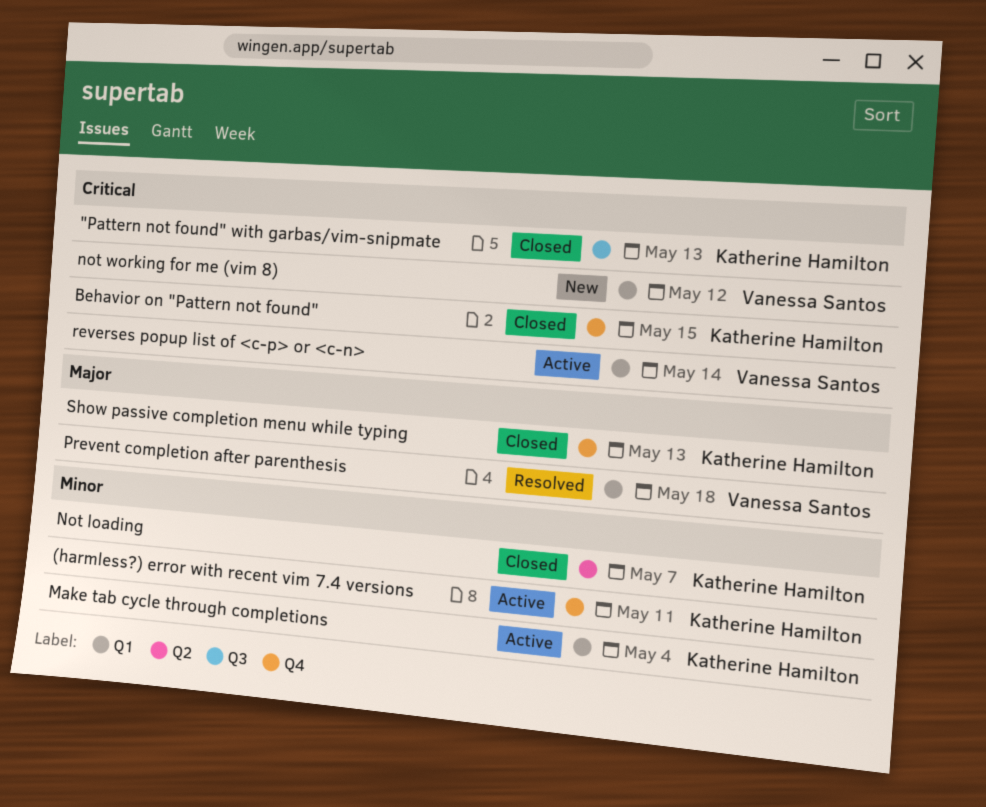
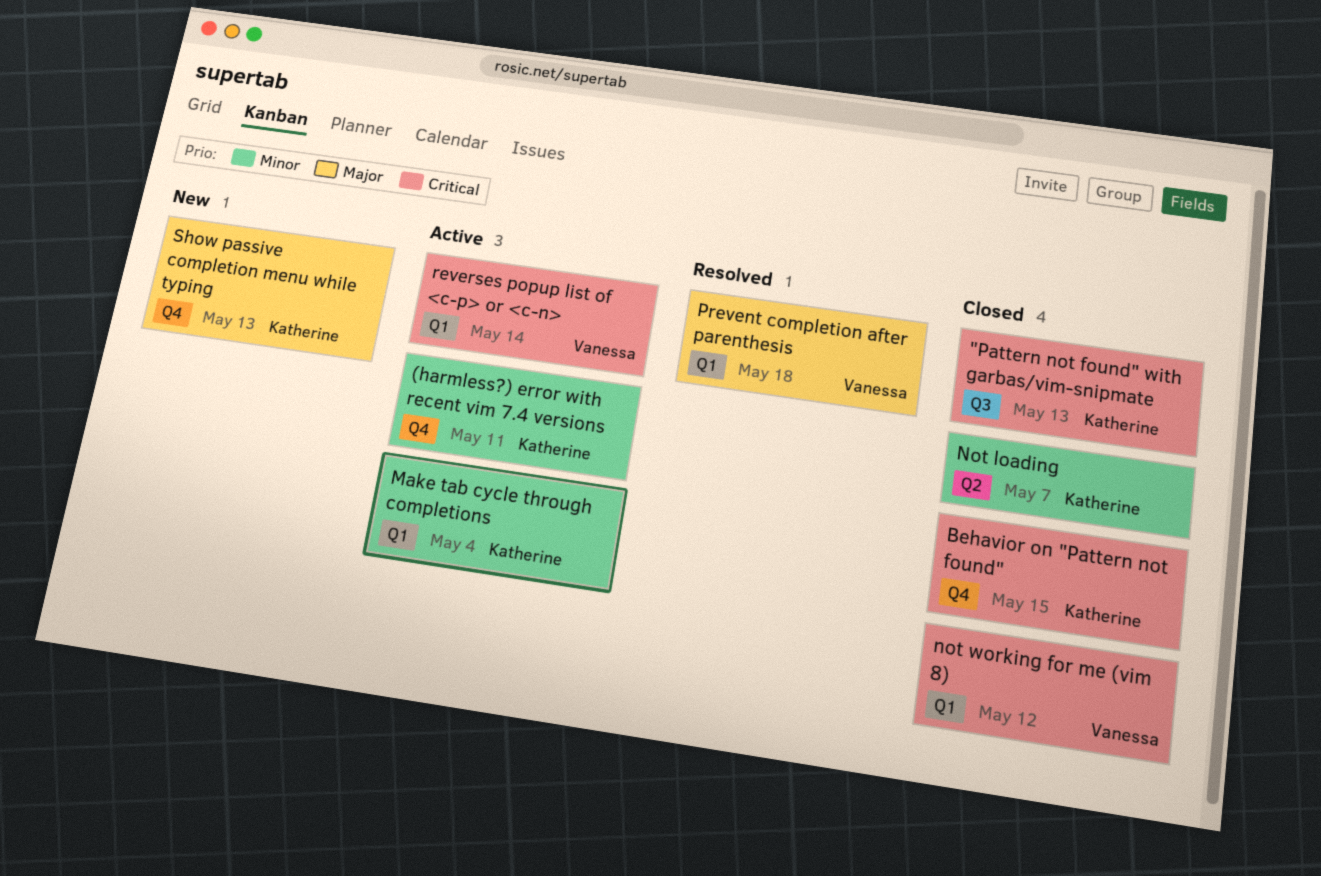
not working for me (vim 8), status: New -> Closed
Show passive completion menu while typing, status: Closed -> New

